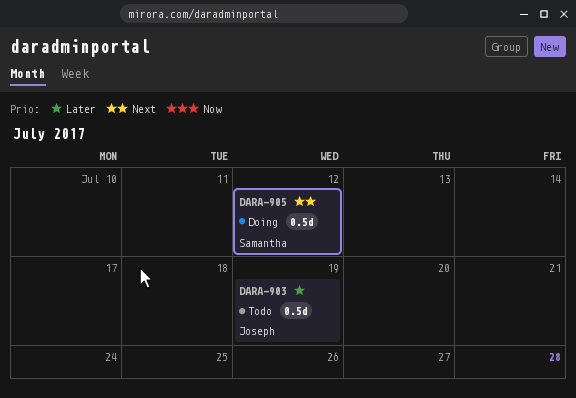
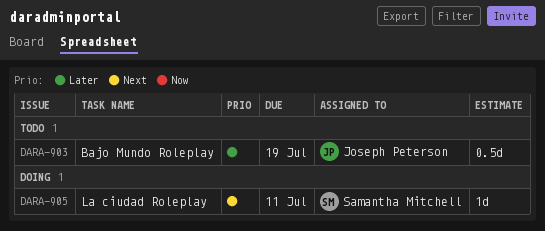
DARA-905, estimate: 0.5d -> 1d
DARA-905, due: Jul 12 -> Jul 11

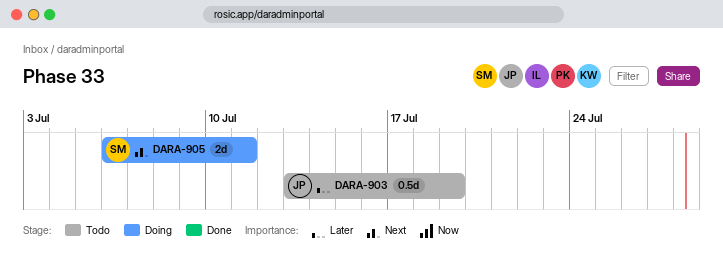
DARA-905, estimate: 1d -> 2d

